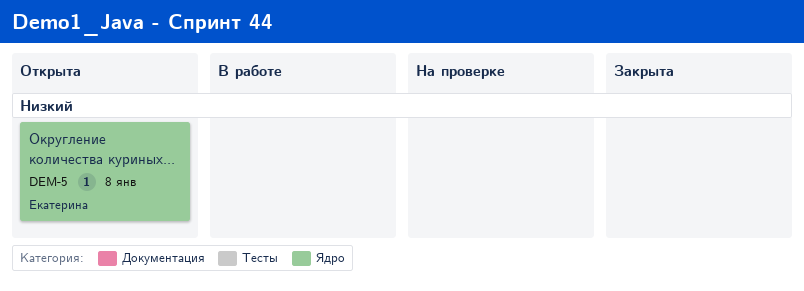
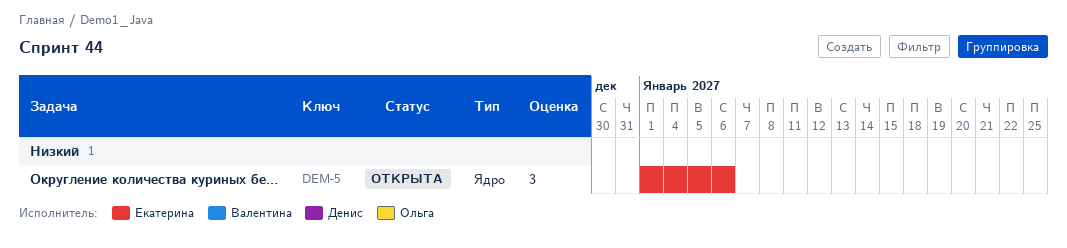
DEM-5, estimate: 1 -> 3
DEM-5, due: Jan 8 -> Jan 6

